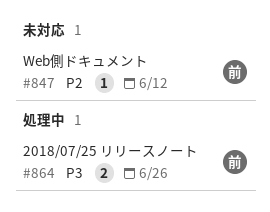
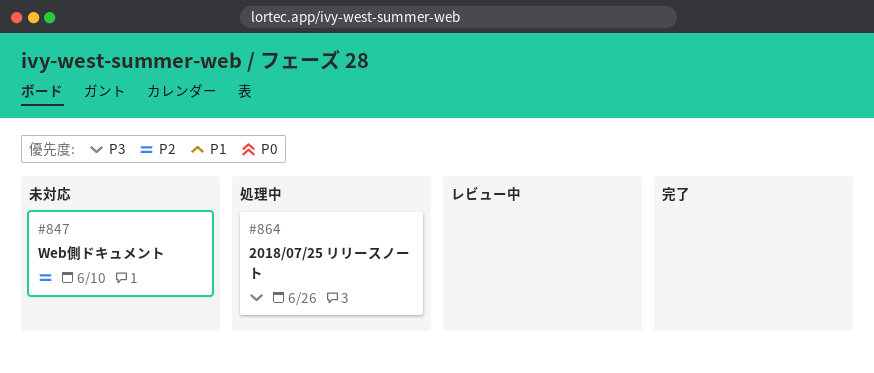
#847, due: Jun 12 -> Jun 10

